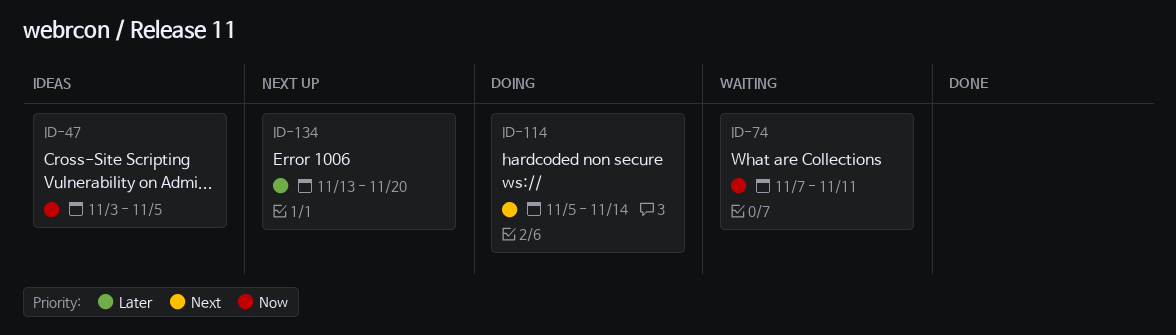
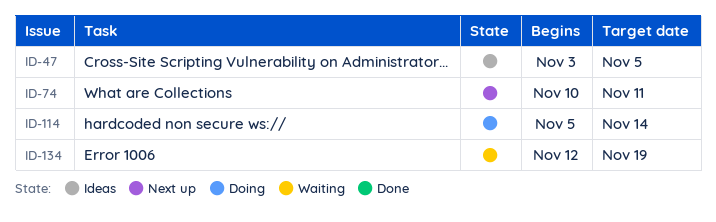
ID-74, status: Waiting -> Next up
ID-74, start: Nov 7 -> Nov 10
ID-134, status: Next up -> Waiting
ID-134, start: Nov 13 -> Nov 12
ID-134, due: Nov 20 -> Nov 19

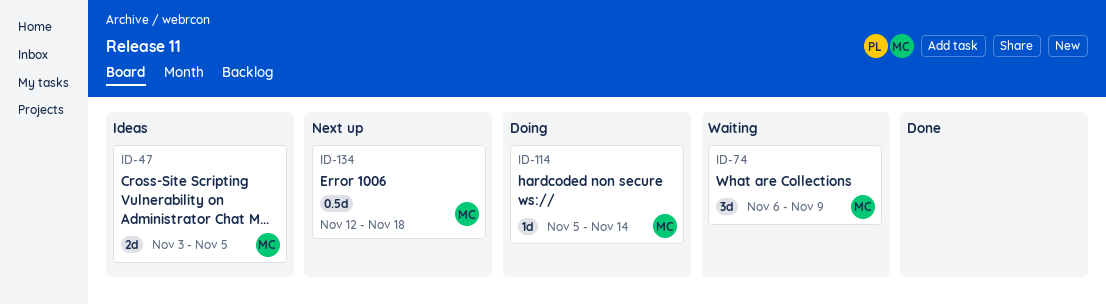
ID-74, status: Next up -> Waiting
ID-74, start: Nov 10 -> Nov 6
ID-74, due: Nov 11 -> Nov 9
ID-134, status: Waiting -> Next up
ID-134, due: Nov 19 -> Nov 18

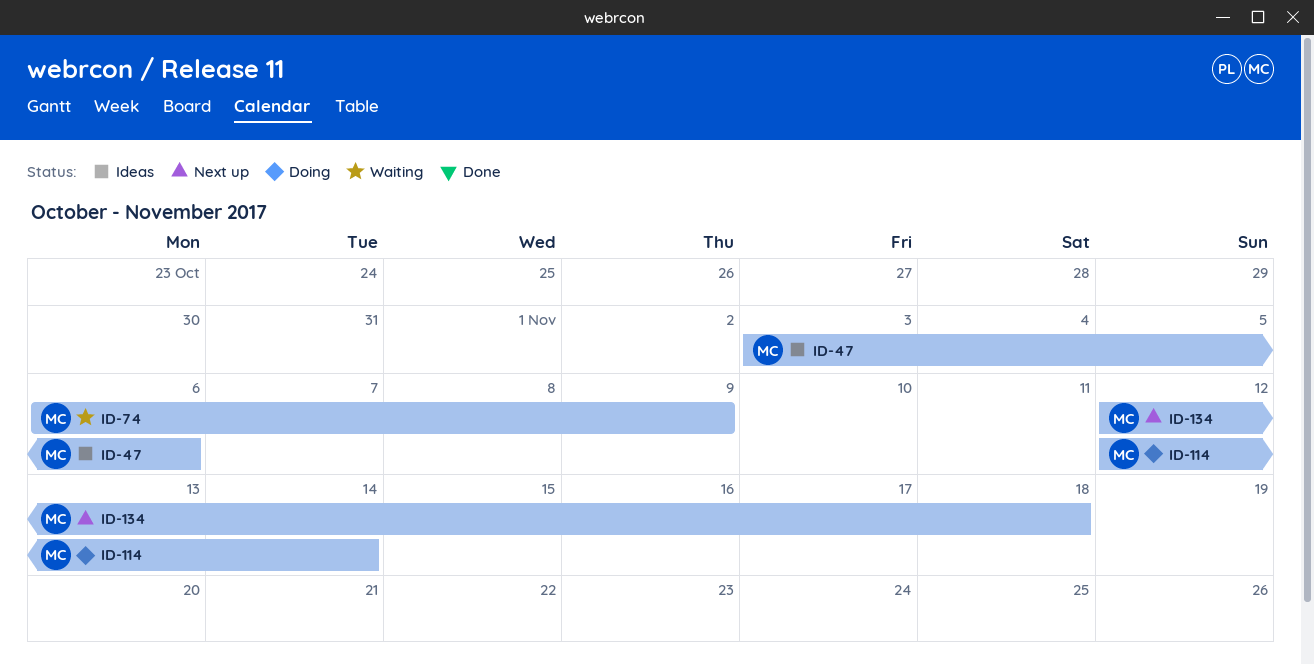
ID-47, due: Nov 5 -> Nov 6
ID-114, start: Nov 5 -> Nov 12

